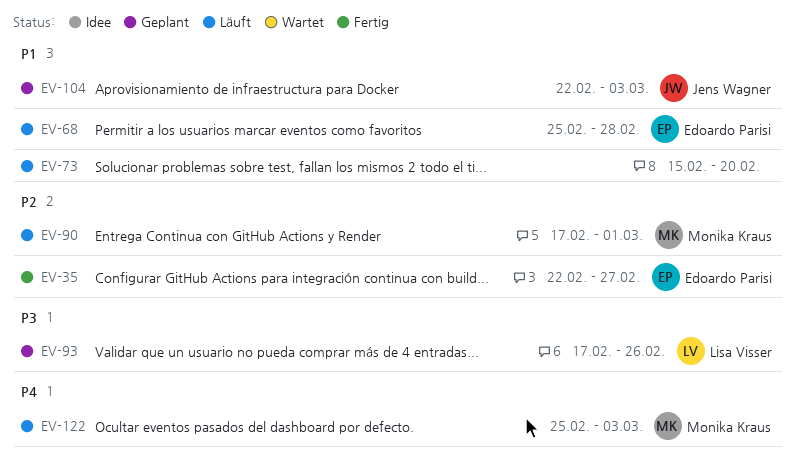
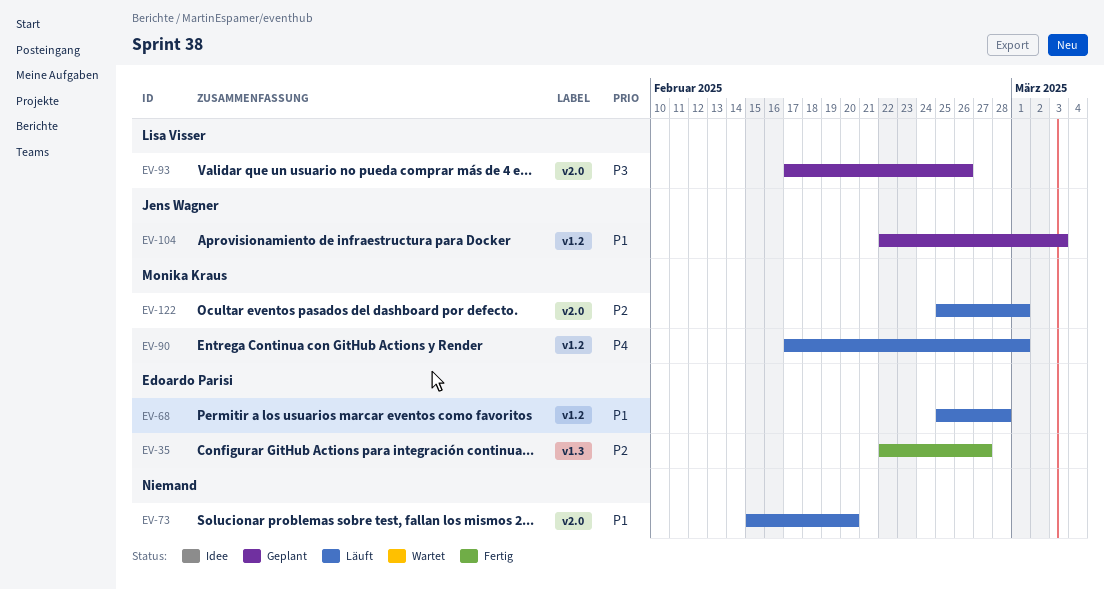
EV-90, priority: P2 -> P4
EV-122, priority: P4 -> P2
EV-122, due: Mar 3 -> Mar 1

